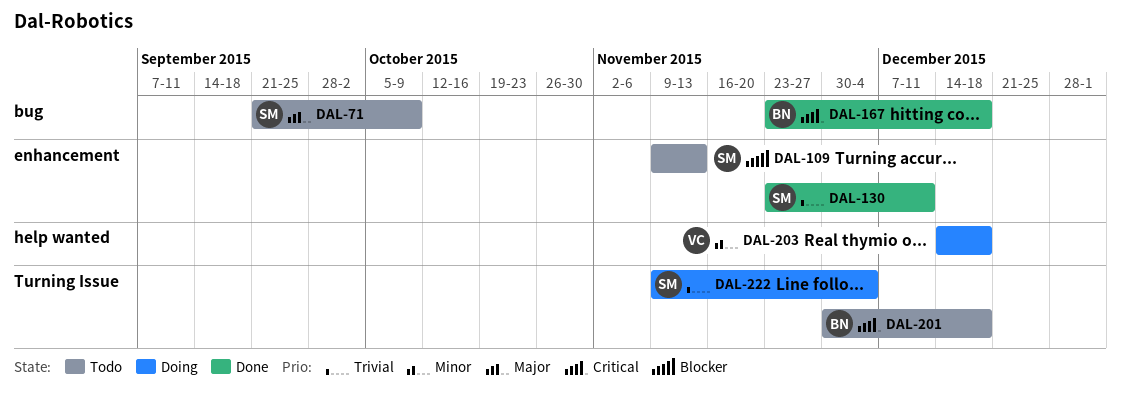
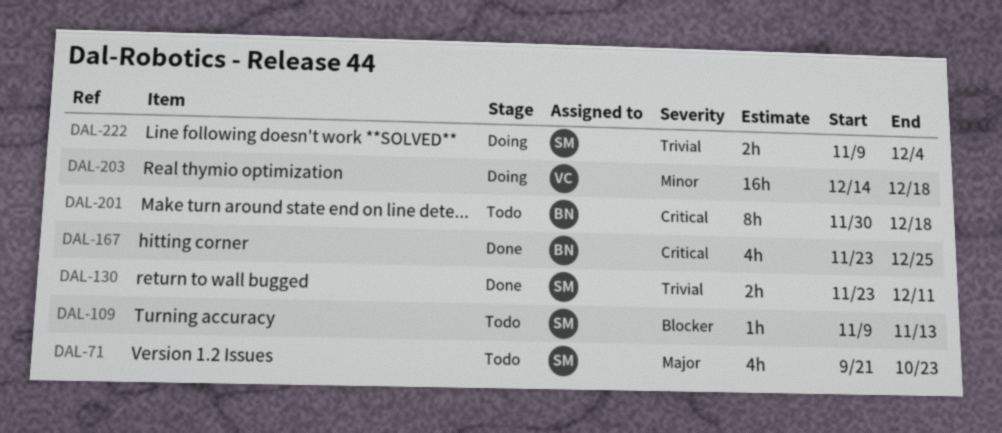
DAL-71, due: Oct 9 -> Oct 23
DAL-167, due: Dec 18 -> Dec 25

